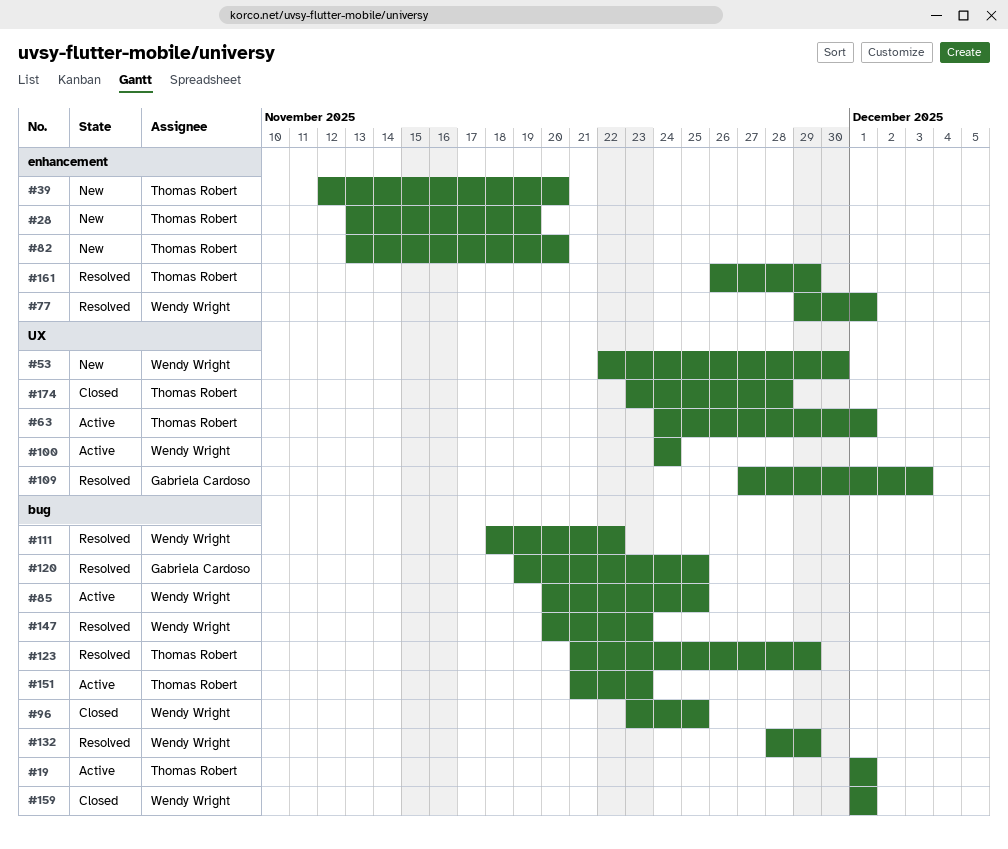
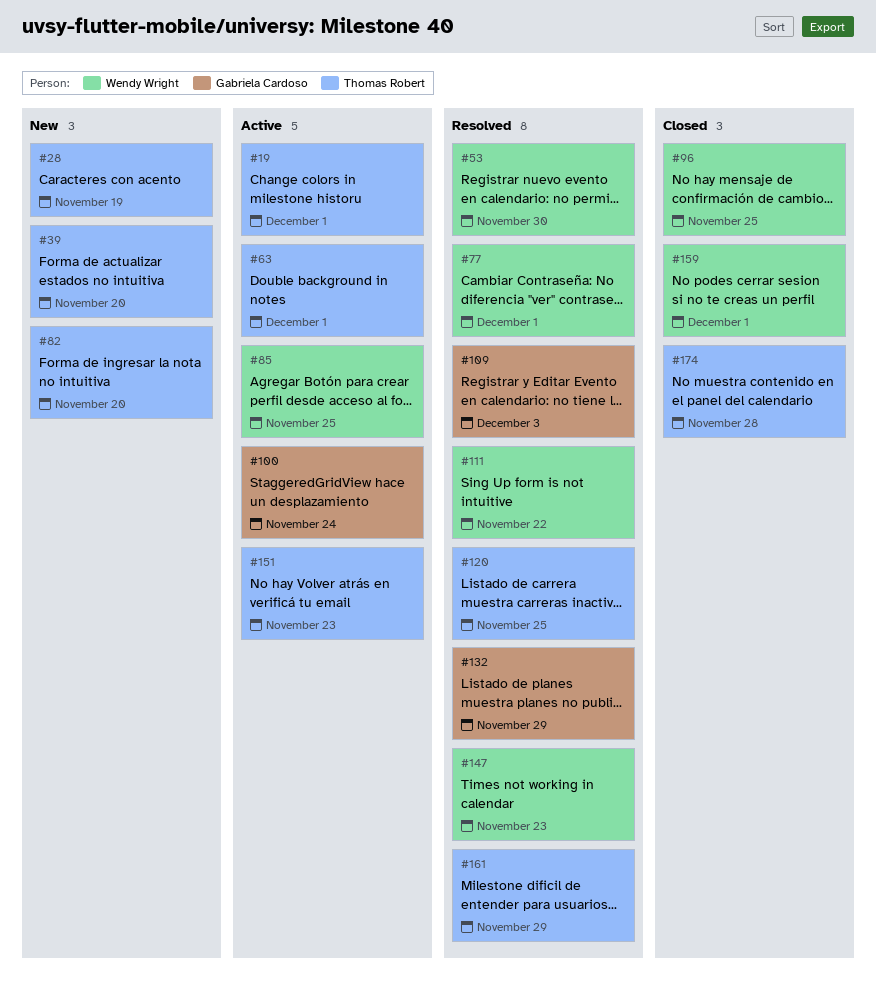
#53, status: New -> Resolved
#100, owner: Wendy Wright -> Gabriela Cardoso
#120, owner: Gabriela Cardoso -> Thomas Robert
#123: present -> none
#132, owner: Wendy Wright -> Gabriela Cardoso

